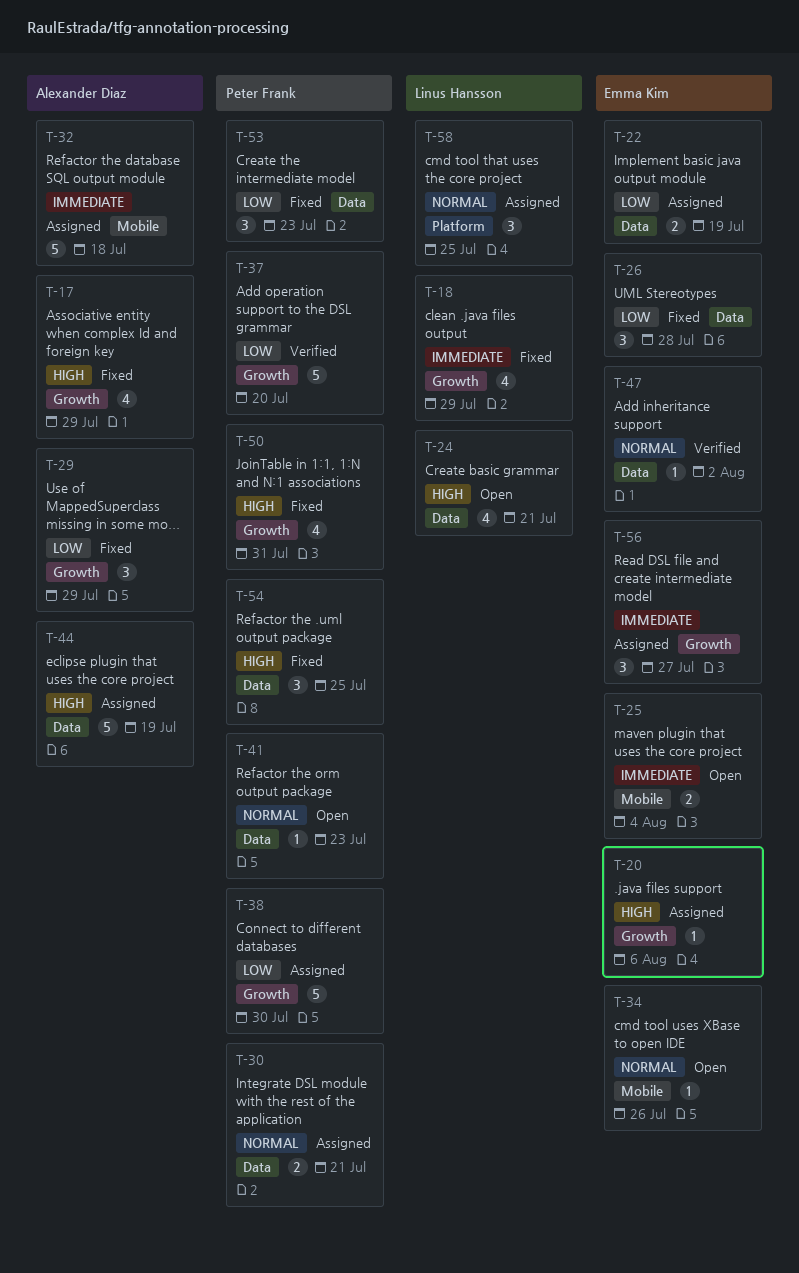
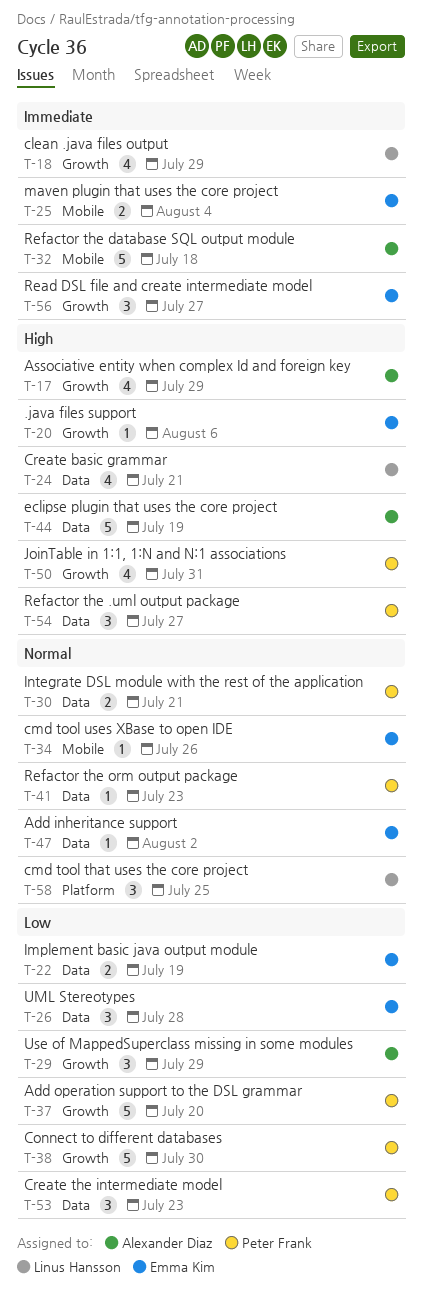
T-54, due: Jul 25 -> Jul 27

